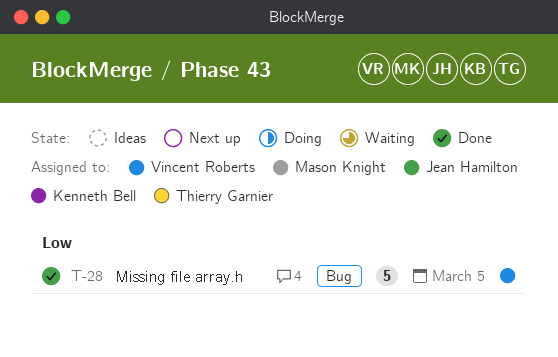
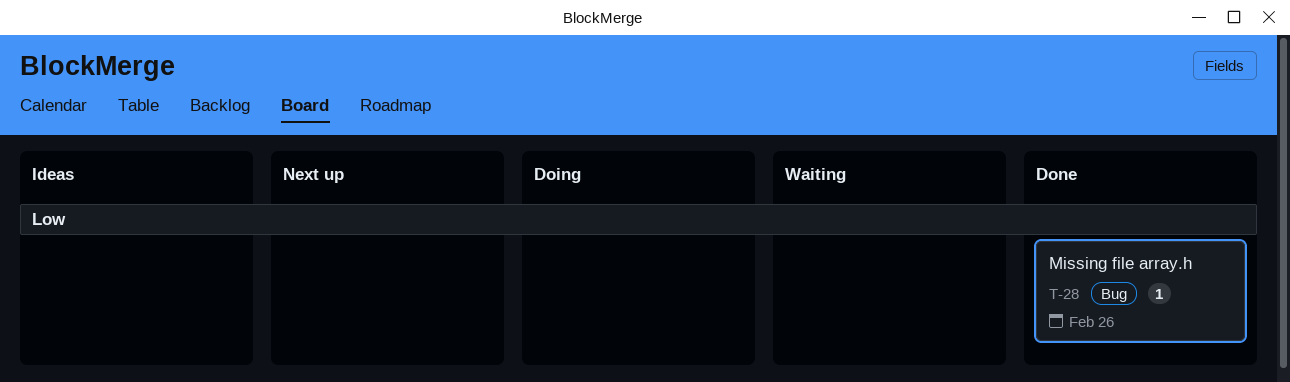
T-28, estimate: 5 -> 1
T-28, due: Mar 5 -> Feb 26

